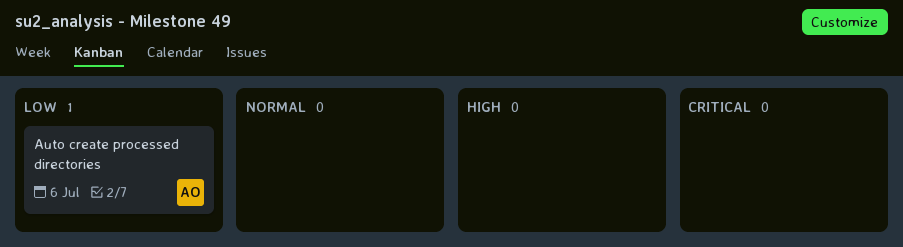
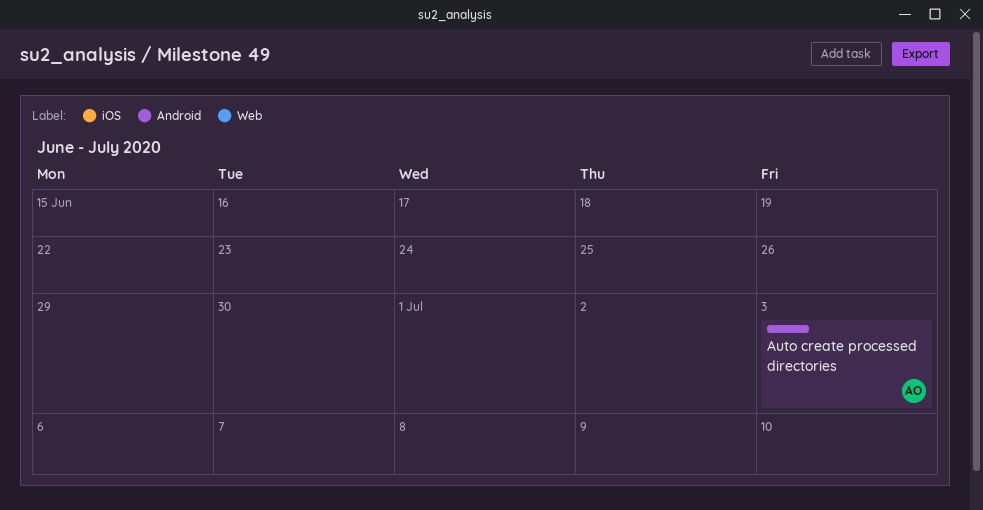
Auto create processed directories, due: Jul 6 -> Jul 3

